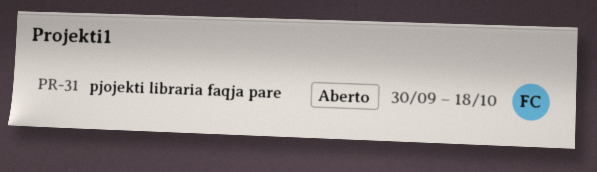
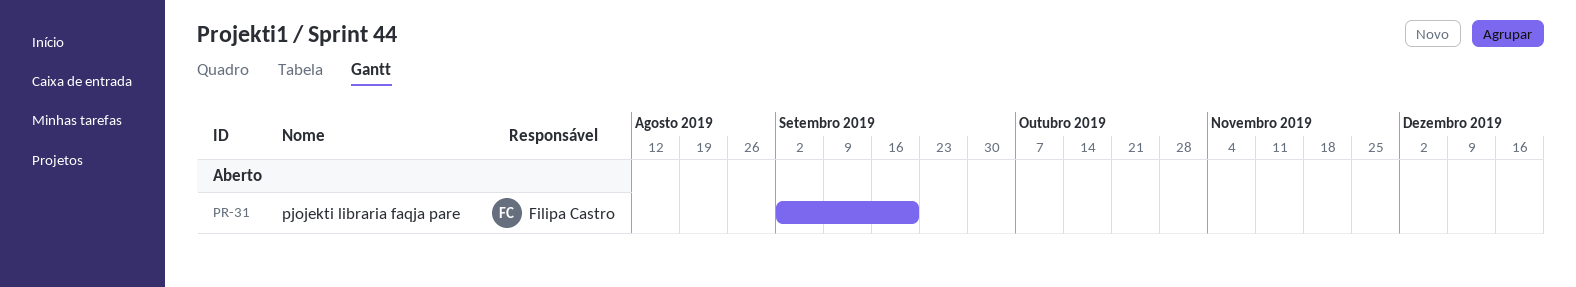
PR-31, start: Sep 30 -> Sep 2
PR-31, due: Oct 18 -> Sep 20

